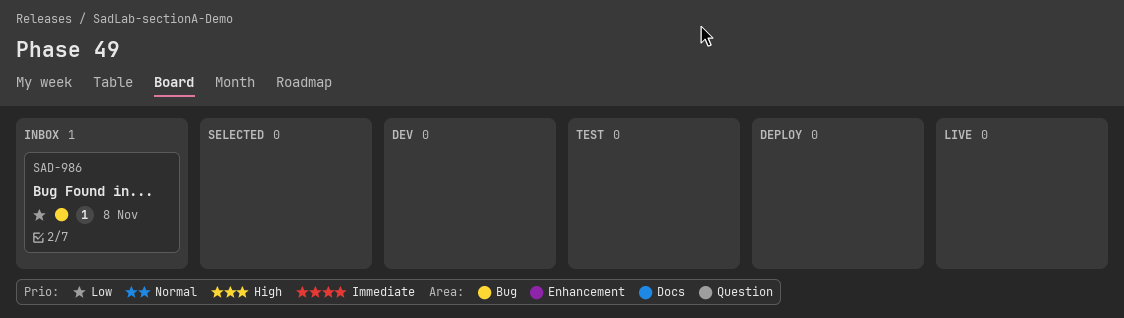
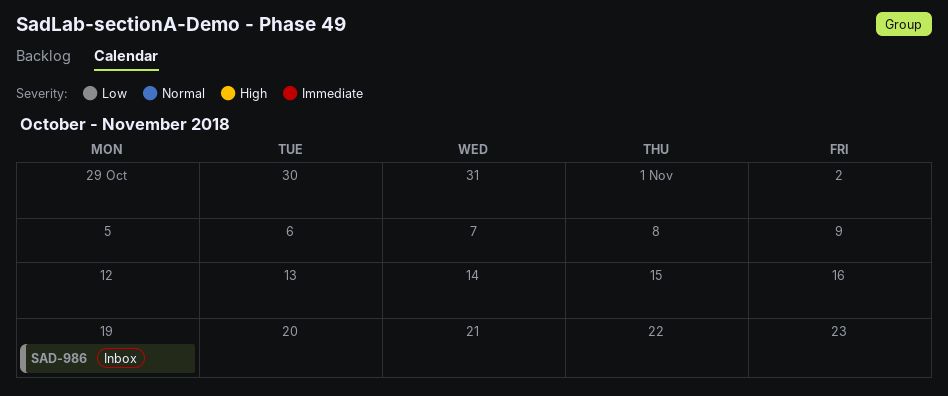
SAD-986, due: Nov 8 -> Nov 19

